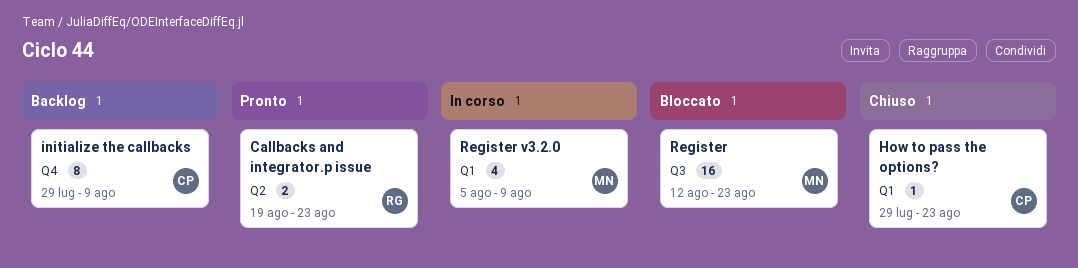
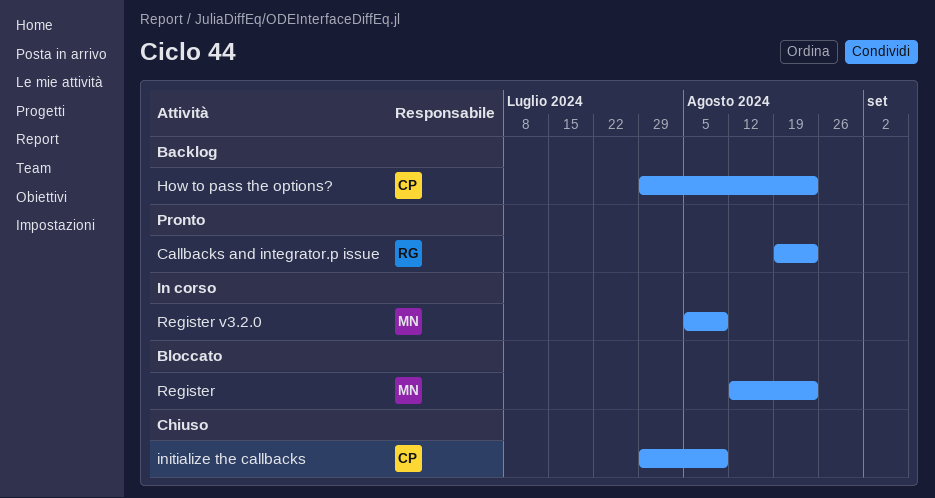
How to pass the options?, status: Chiuso -> Backlog
initialize the callbacks, status: Backlog -> Chiuso

